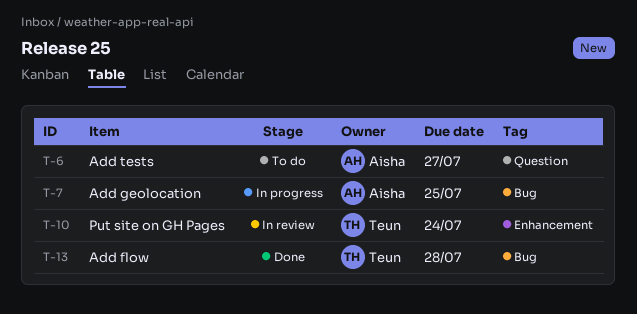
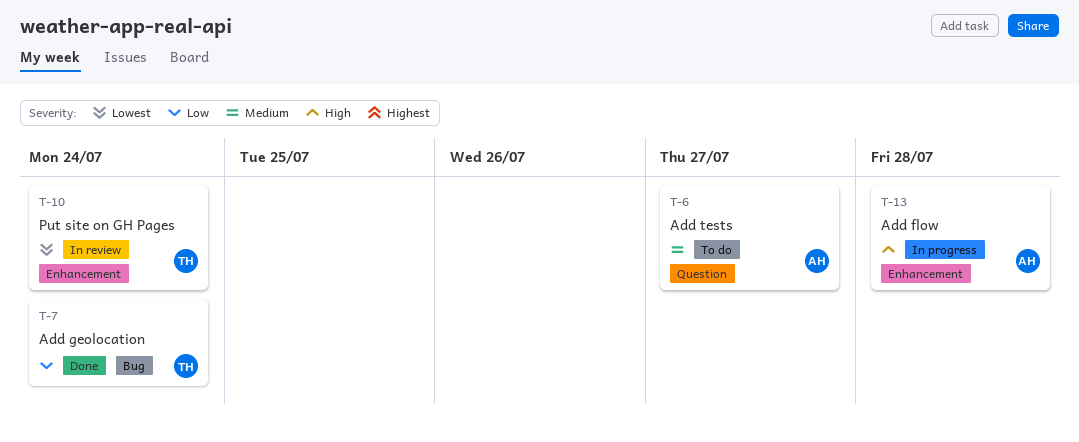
T-7, status: In progress -> Done
T-7, owner: Aisha -> Teun
T-7, due: Jul 25 -> Jul 24
T-13, status: Done -> In progress
T-13, owner: Teun -> Aisha
T-13, label: Bug -> Enhancement

